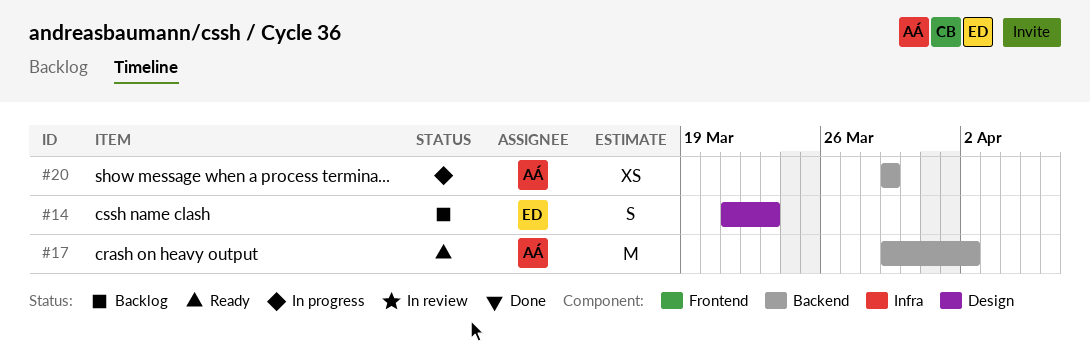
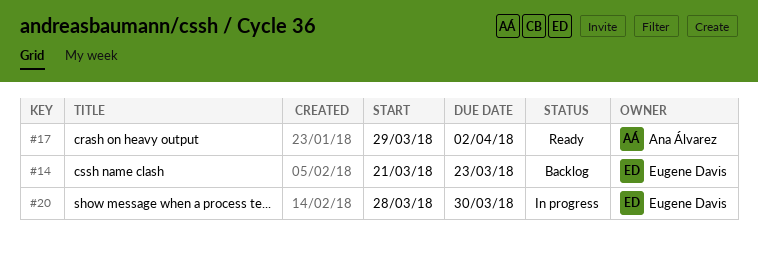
#20, owner: Ana Álvarez -> Eugene Davis
#20, start: Mar 29 -> Mar 28
#20, due: Mar 29 -> Mar 30

